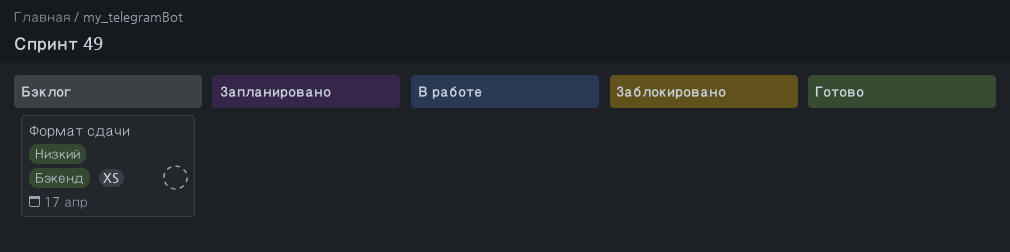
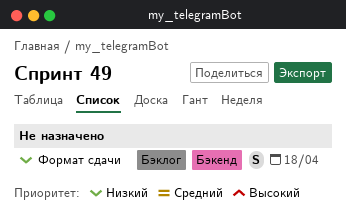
Формат сдачи, estimate: XS -> S
Формат сдачи, due: Apr 17 -> Apr 18

